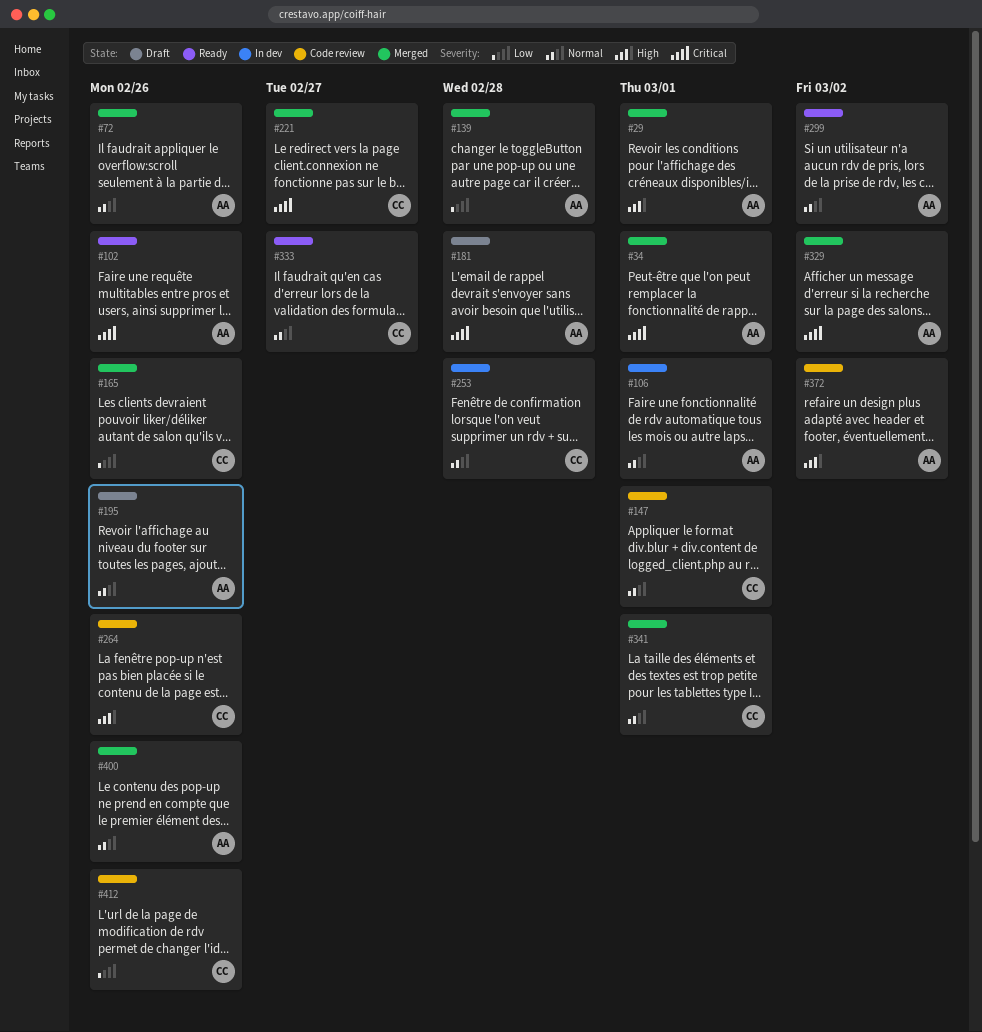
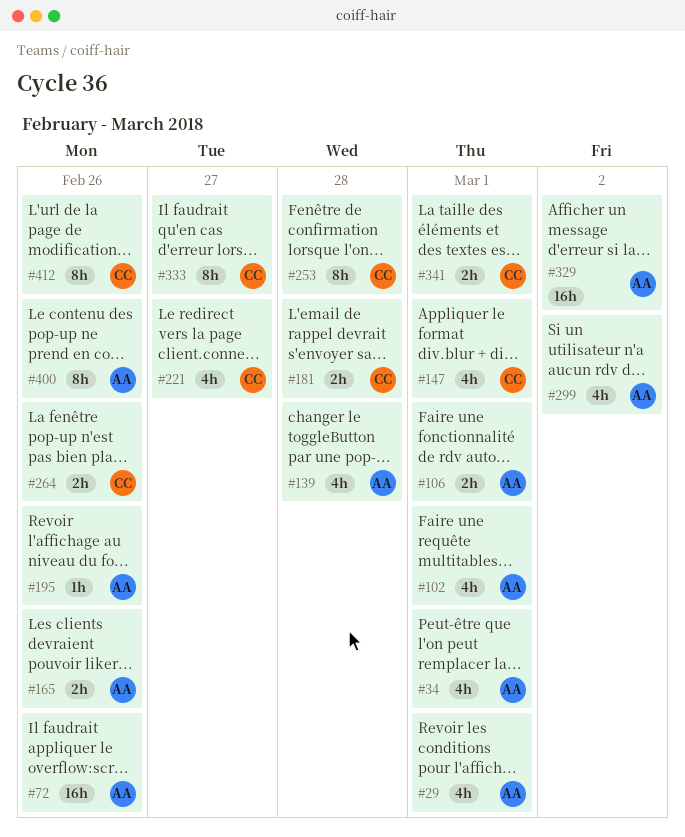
#102, due: Feb 26 -> Mar 1
#165, owner: CC -> AA
#181, owner: AA -> CC
#372: present -> none

